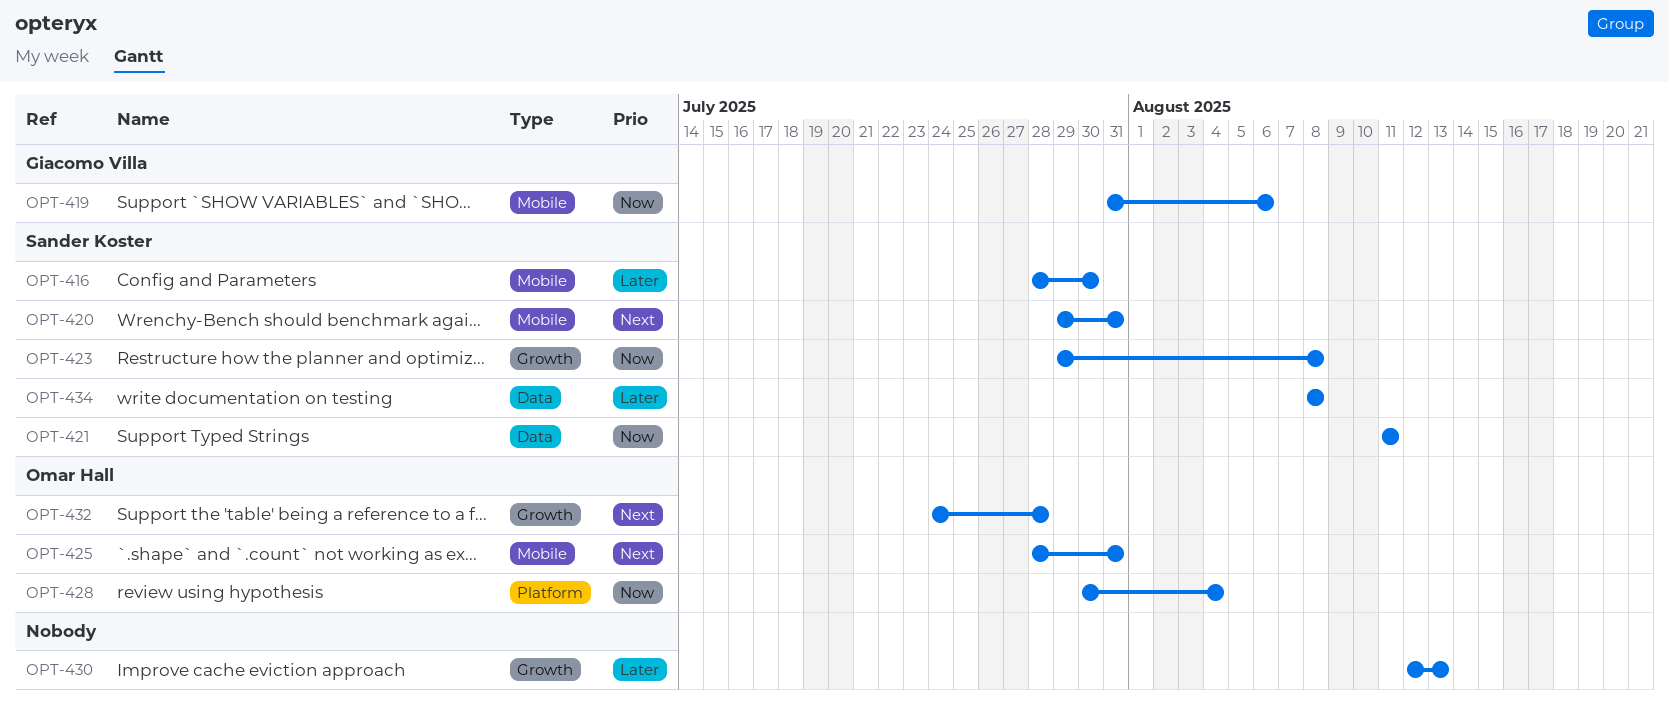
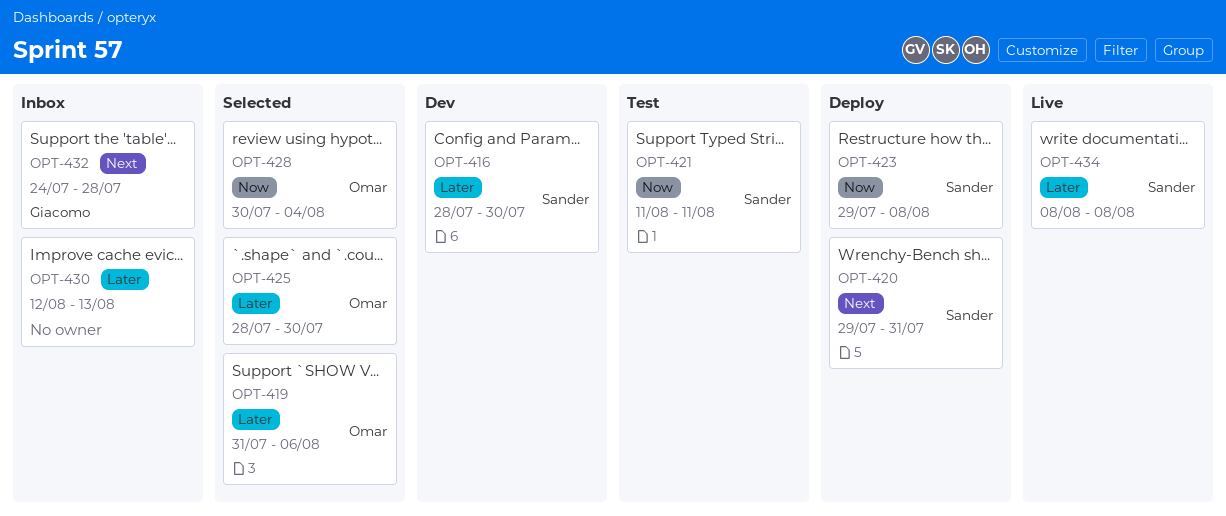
OPT-419, owner: Giacomo Villa -> Omar Hall
OPT-419, priority: Now -> Later
OPT-425, priority: Next -> Later
OPT-425, due: Jul 31 -> Jul 30
OPT-432, owner: Omar Hall -> Giacomo Villa

